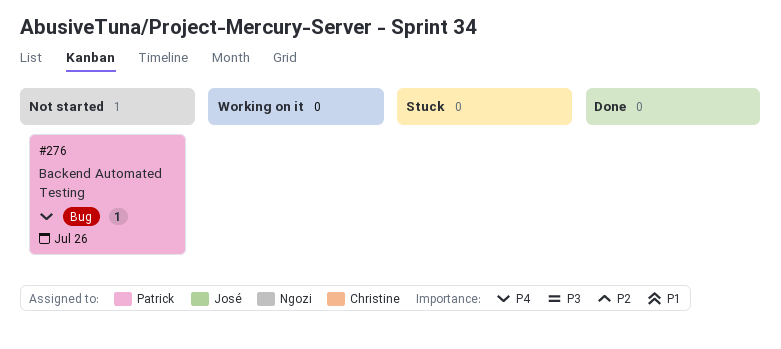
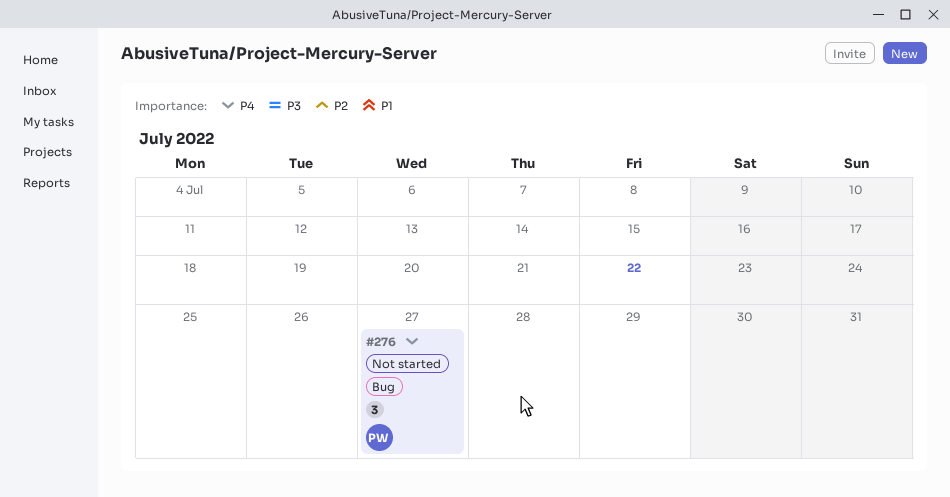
#276, estimate: 1 -> 3
#276, due: Jul 26 -> Jul 27

